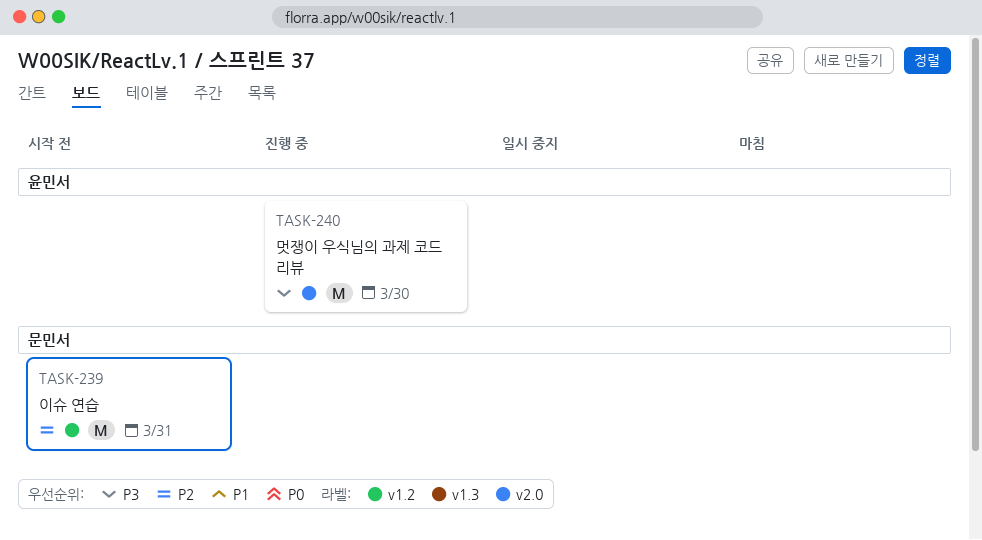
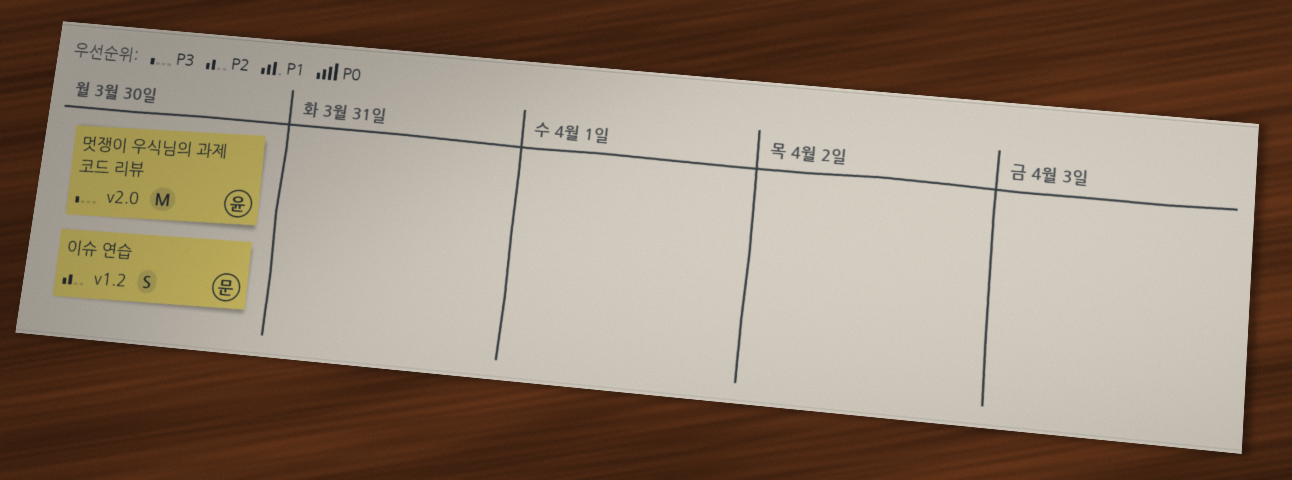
이슈 연습, estimate: M -> S
이슈 연습, due: Mar 31 -> Mar 30

